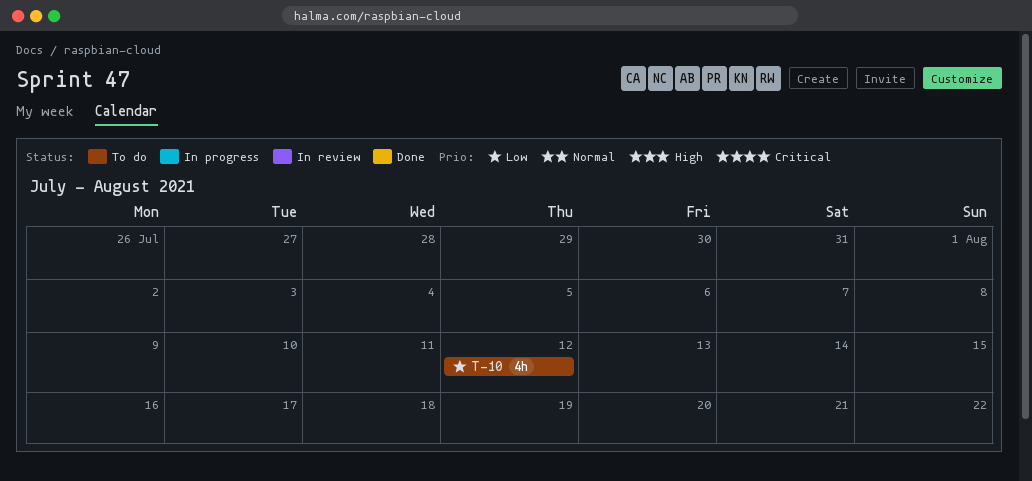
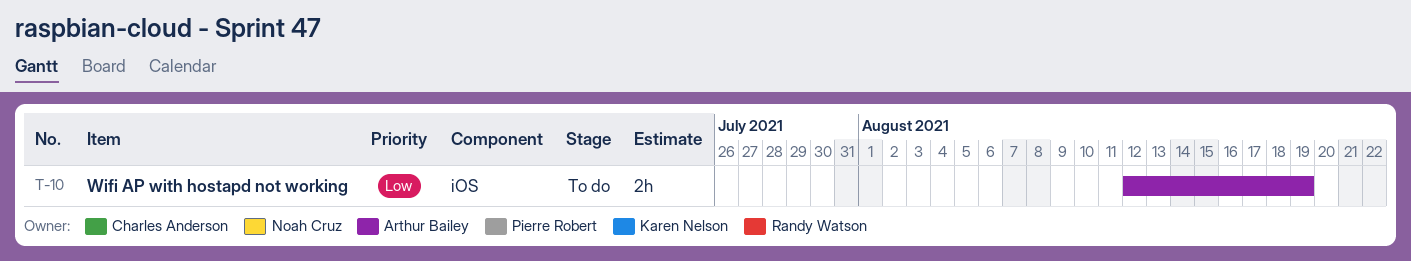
T-10, estimate: 4h -> 2h
T-10, due: Aug 12 -> Aug 19

